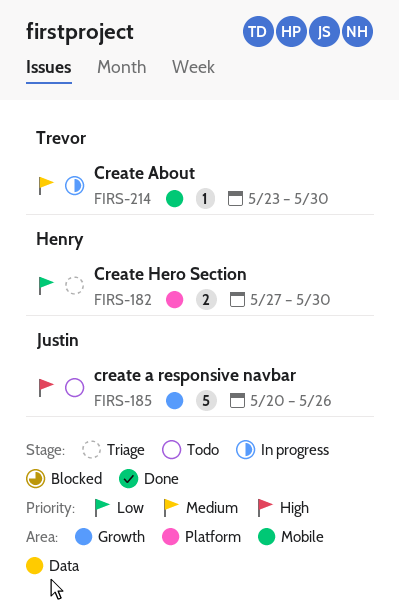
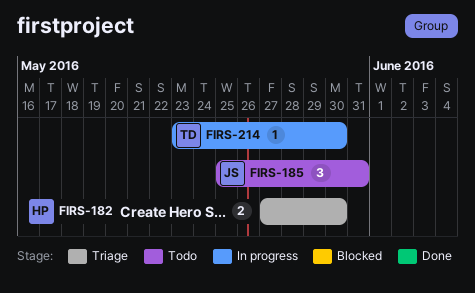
FIRS-185, estimate: 5 -> 3
FIRS-185, start: May 20 -> May 25
FIRS-185, due: May 26 -> May 31

